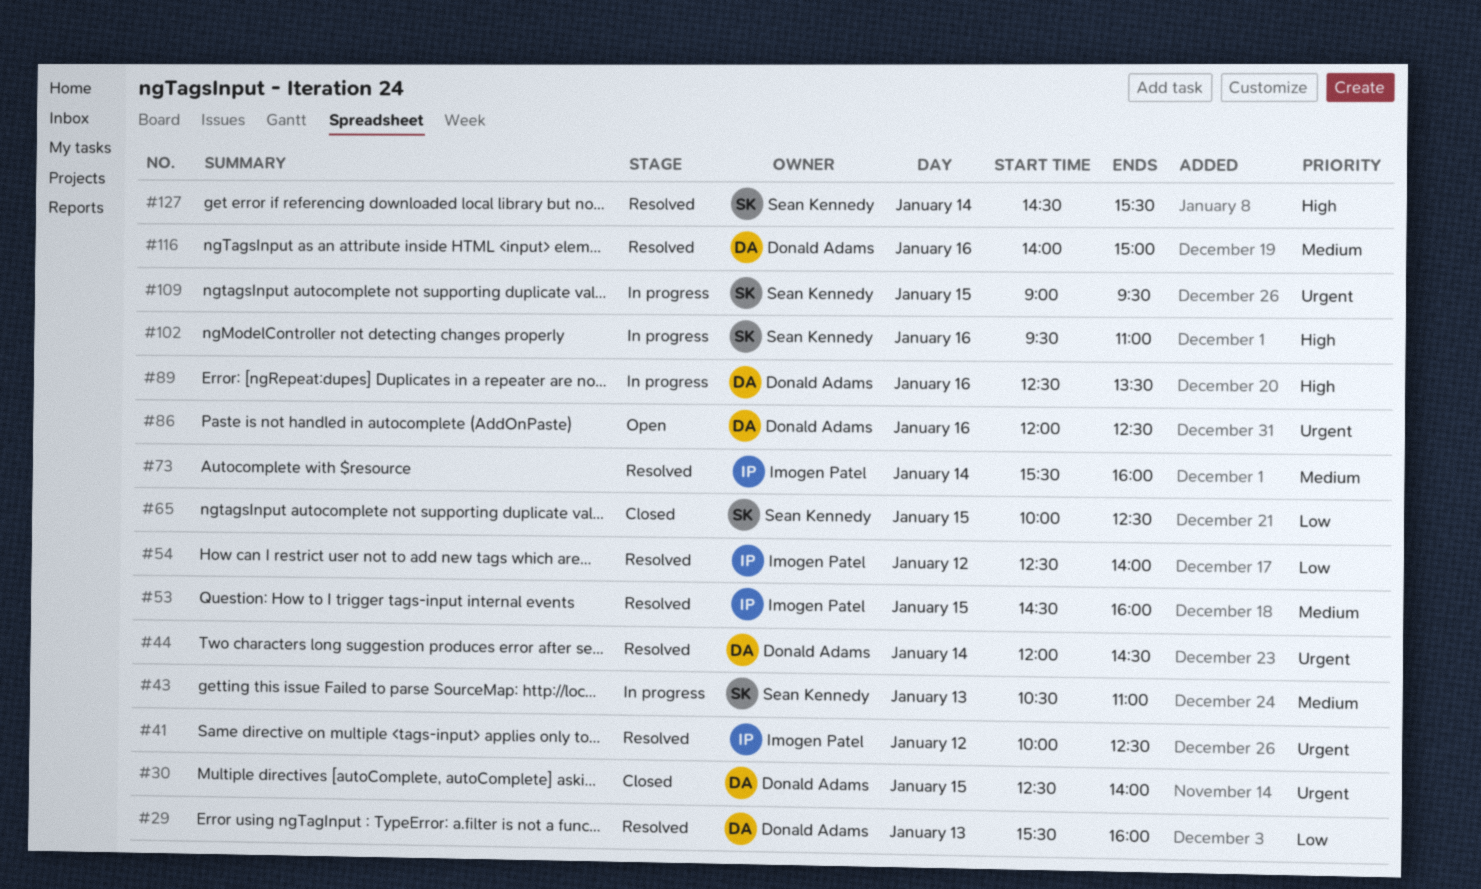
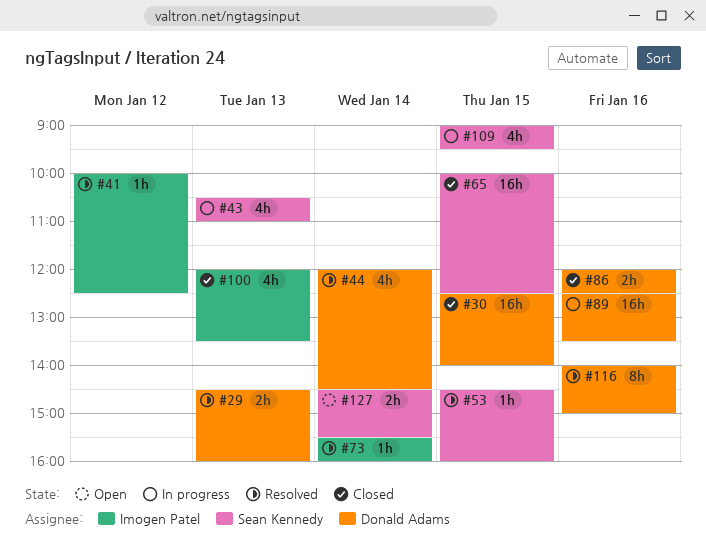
#29, begins: 15:30 -> 14:30
#53, owner: Imogen Patel -> Sean Kennedy
#54: present -> none
#86, status: Open -> Closed
#100: none -> present
#102: present -> none
#127, status: Resolved -> Open

